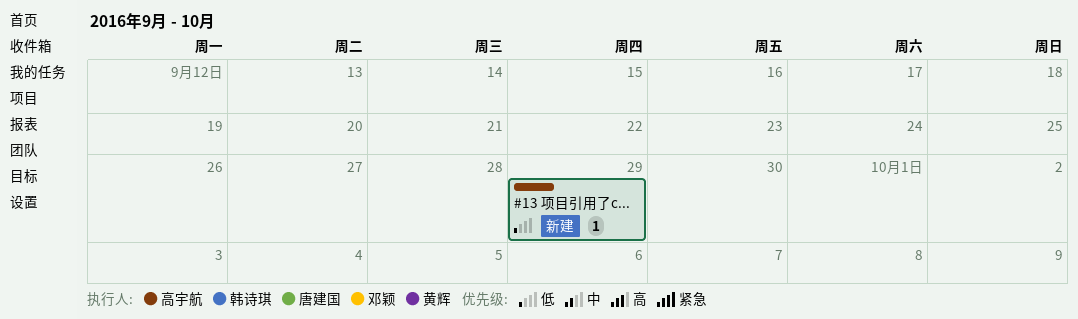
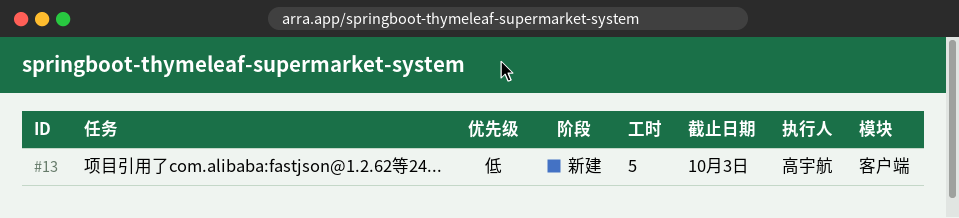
#13, estimate: 1 -> 5
#13, due: Sep 29 -> Oct 3

